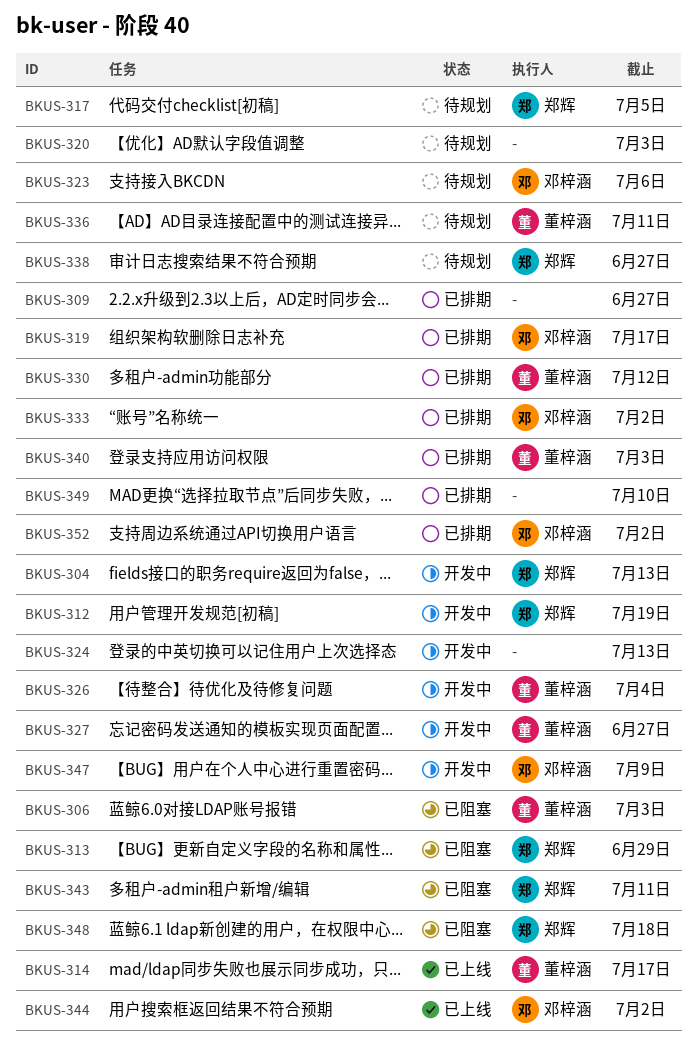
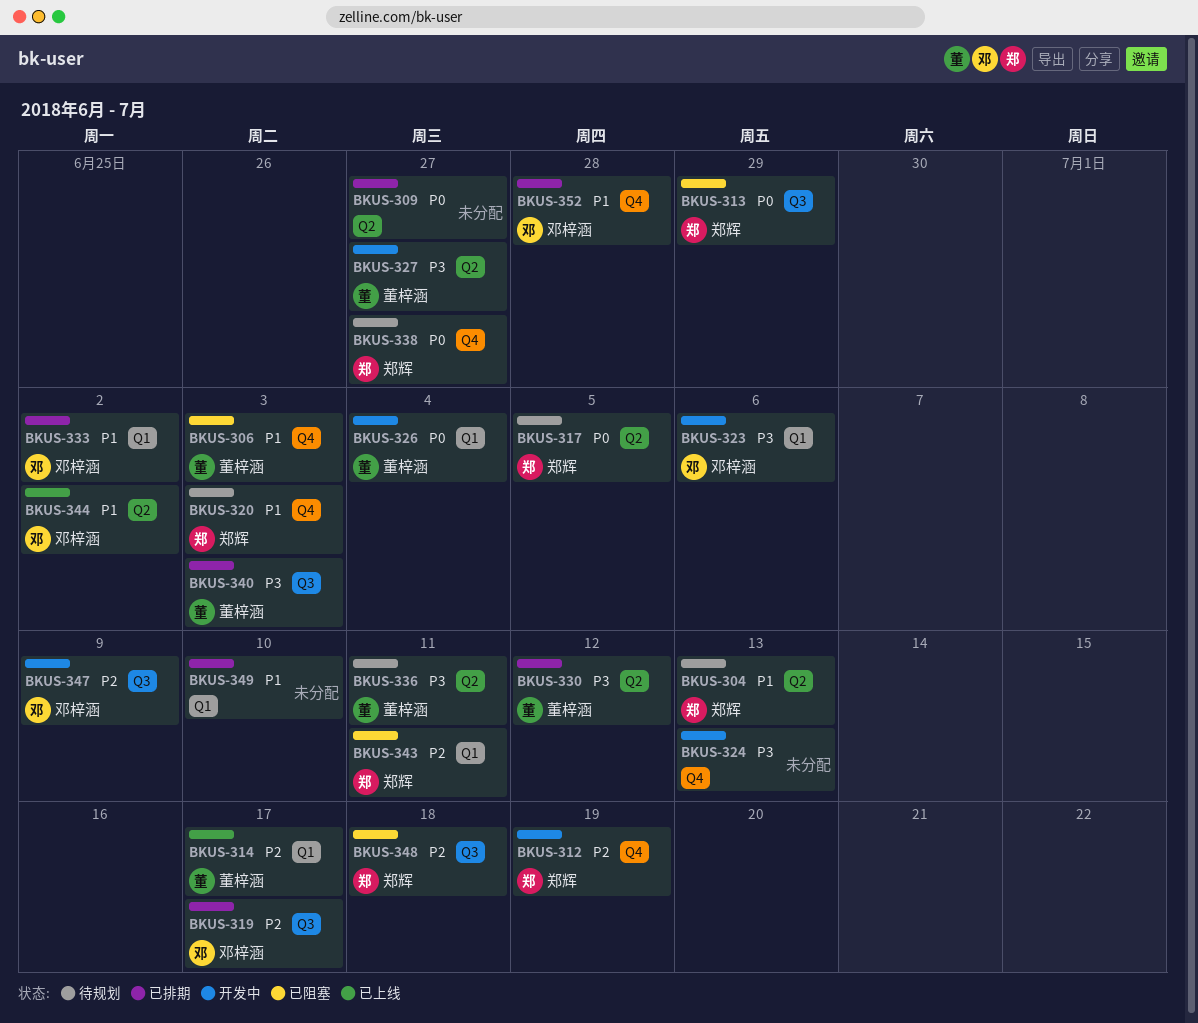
BKUS-304, status: 开发中 -> 待规划
BKUS-320, owner: none -> 郑辉
BKUS-323, status: 待规划 -> 开发中
BKUS-352, due: Jul 2 -> Jun 28

